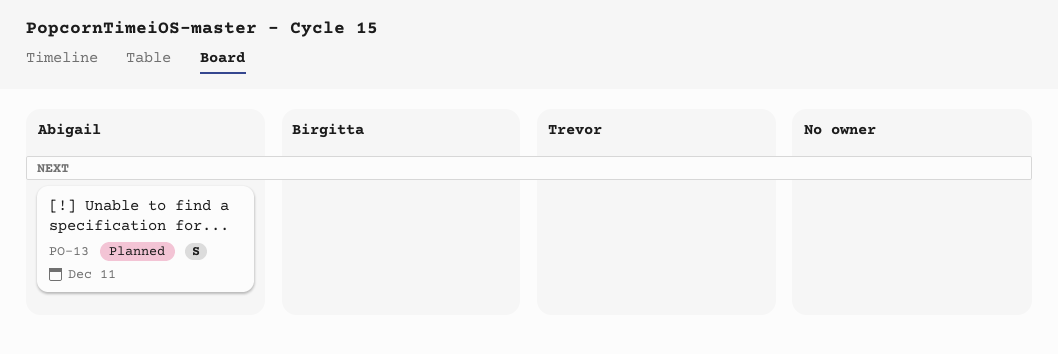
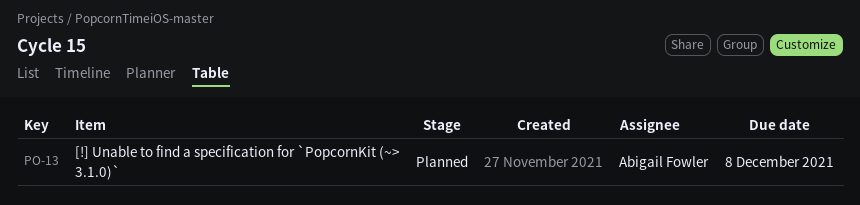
PO-13, due: Dec 11 -> Dec 8

